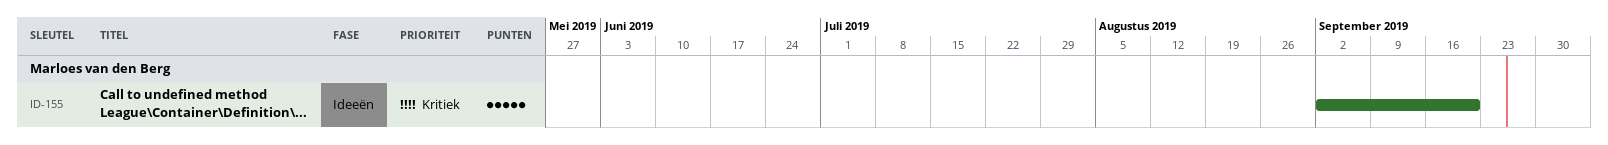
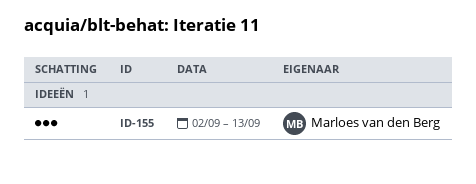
ID-155, estimate: 5 -> 3
ID-155, due: Sep 20 -> Sep 13

